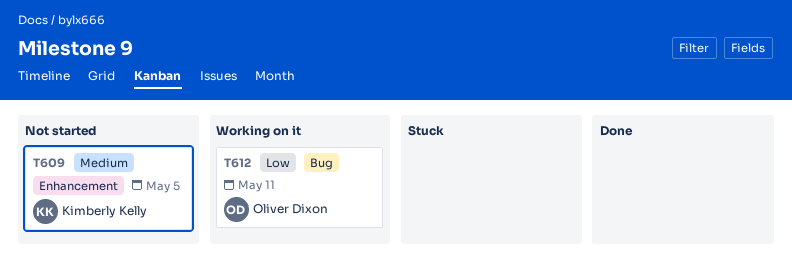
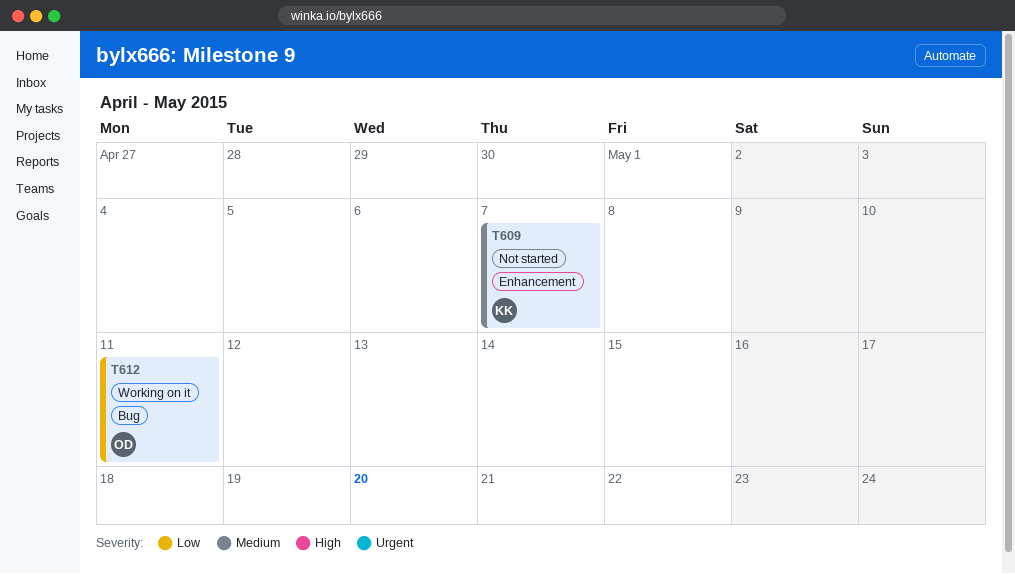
T609, due: May 5 -> May 7

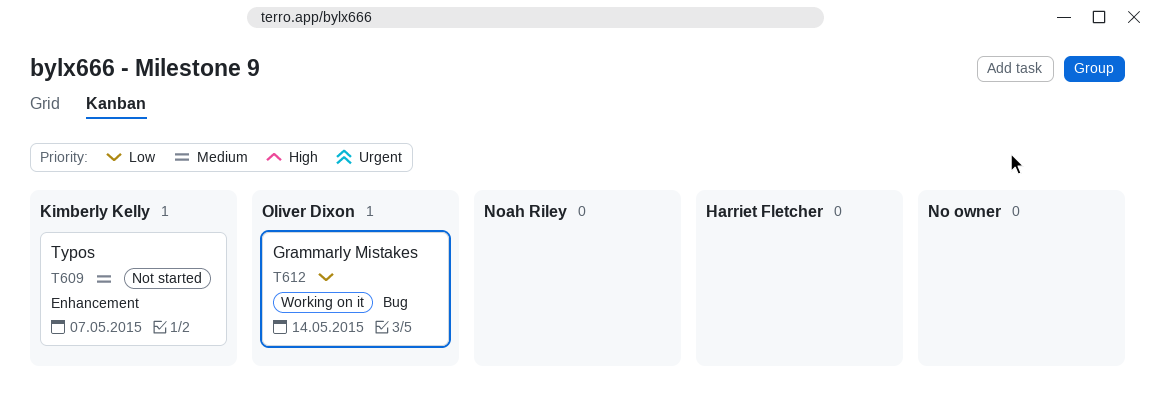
T612, due: May 11 -> May 14

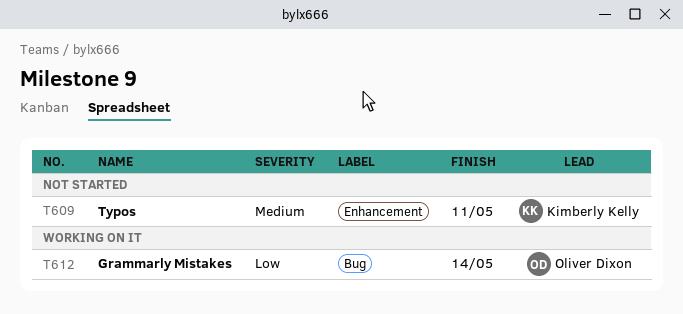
T609, due: May 7 -> May 11

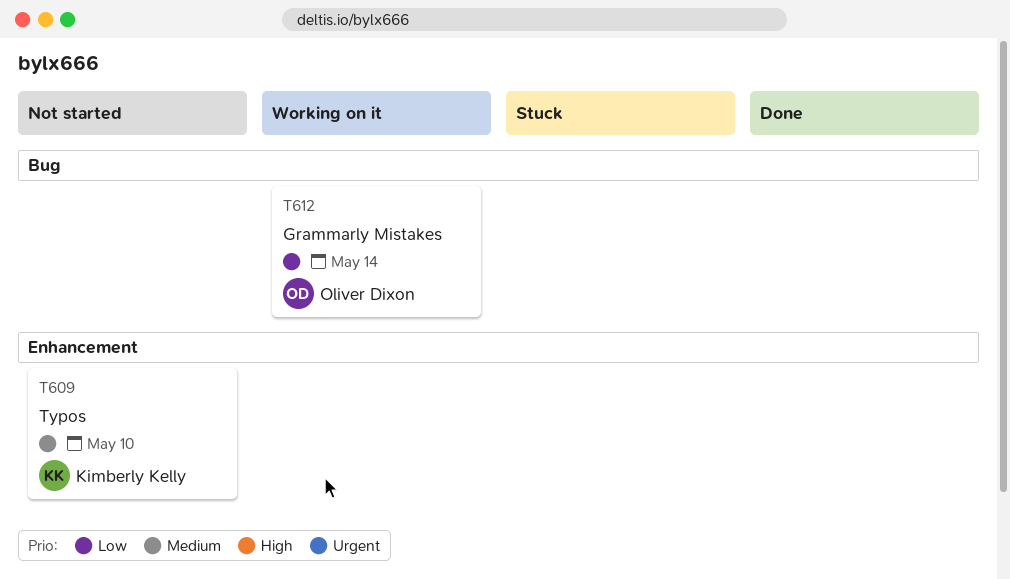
T609, due: May 11 -> May 10

